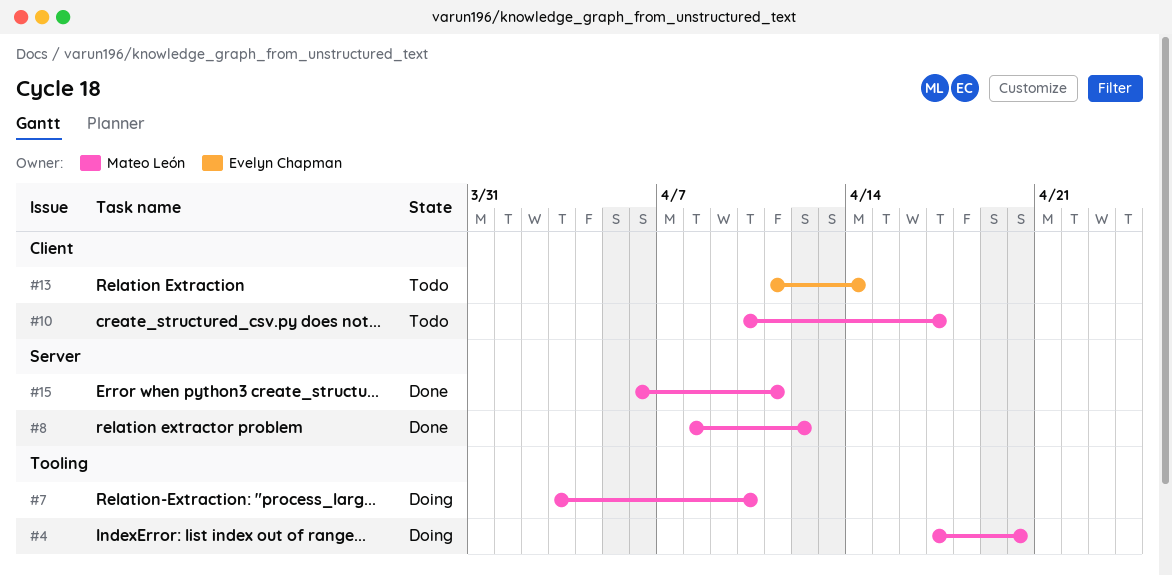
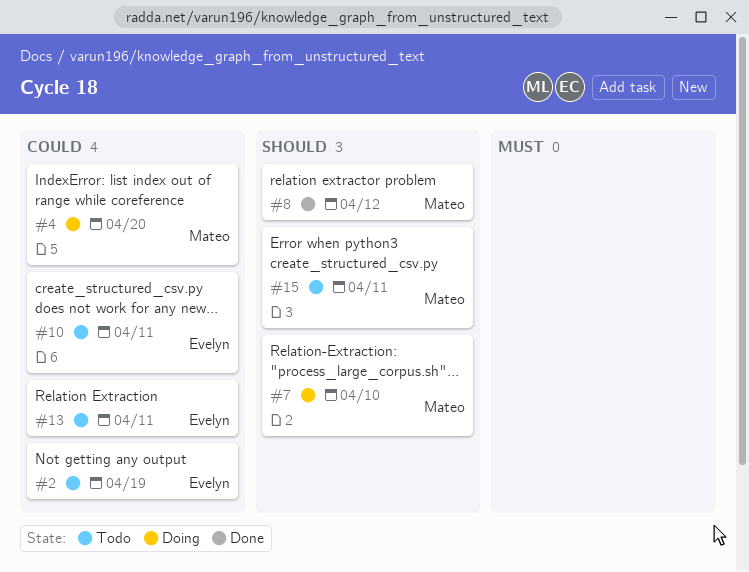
#2: none -> present
#10, owner: Mateo León -> Evelyn Chapman
#10, due: Apr 17 -> Apr 11
#13, due: Apr 14 -> Apr 11
#15, status: Done -> Todo

